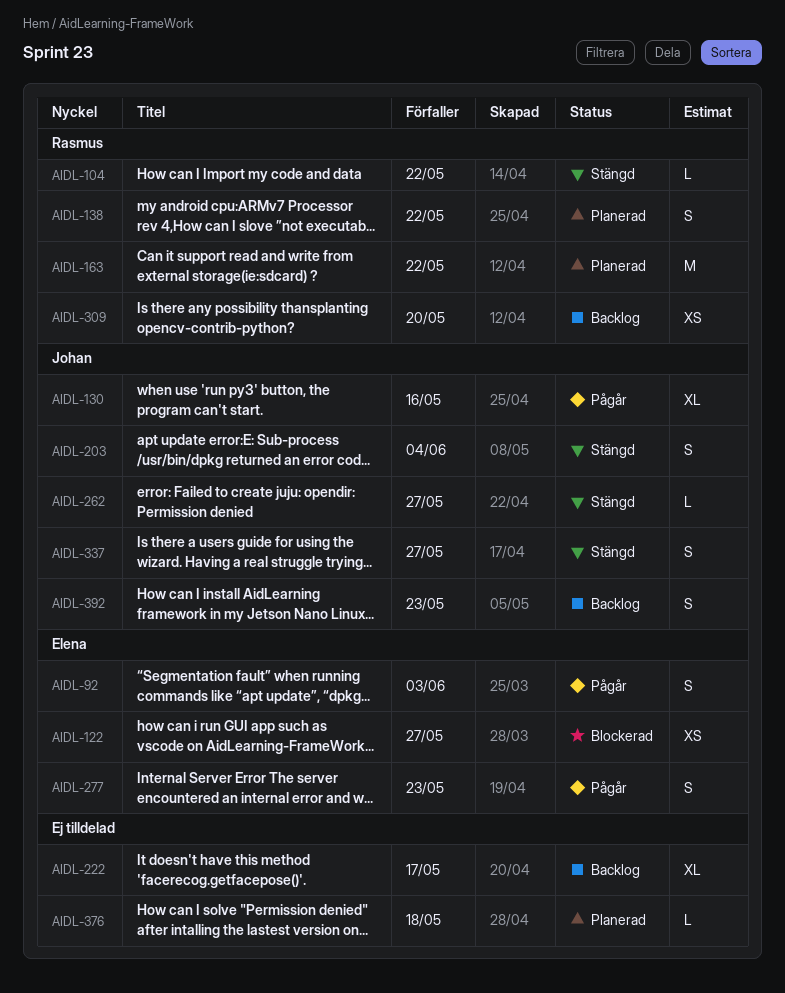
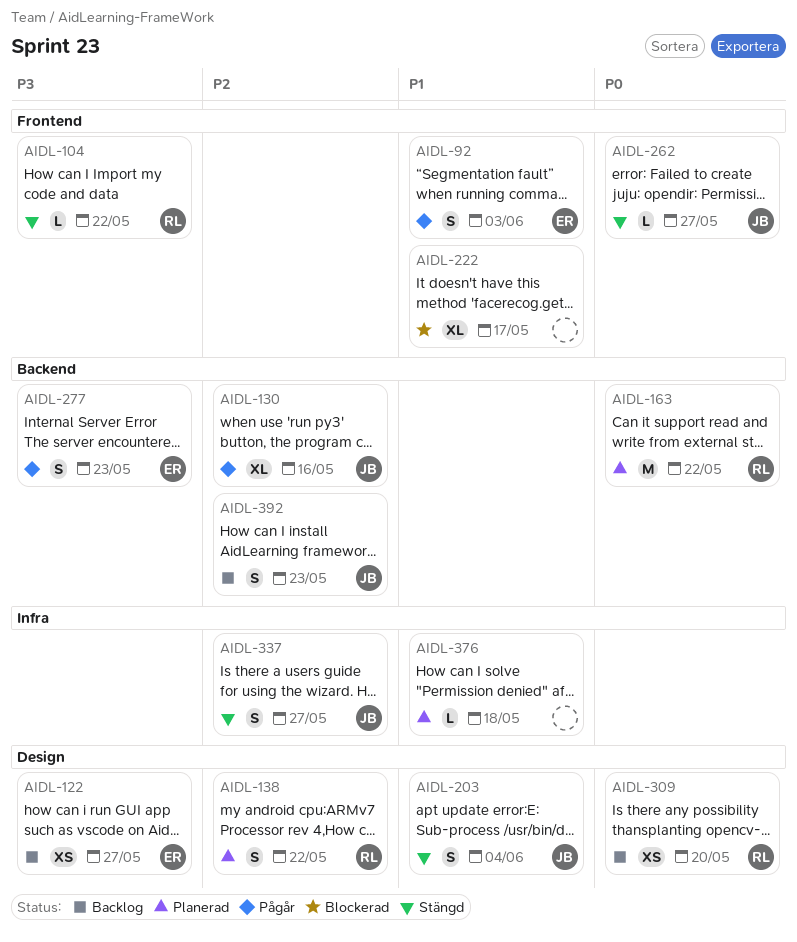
AIDL-122, status: Blockerad -> Backlog
AIDL-222, status: Backlog -> Blockerad

